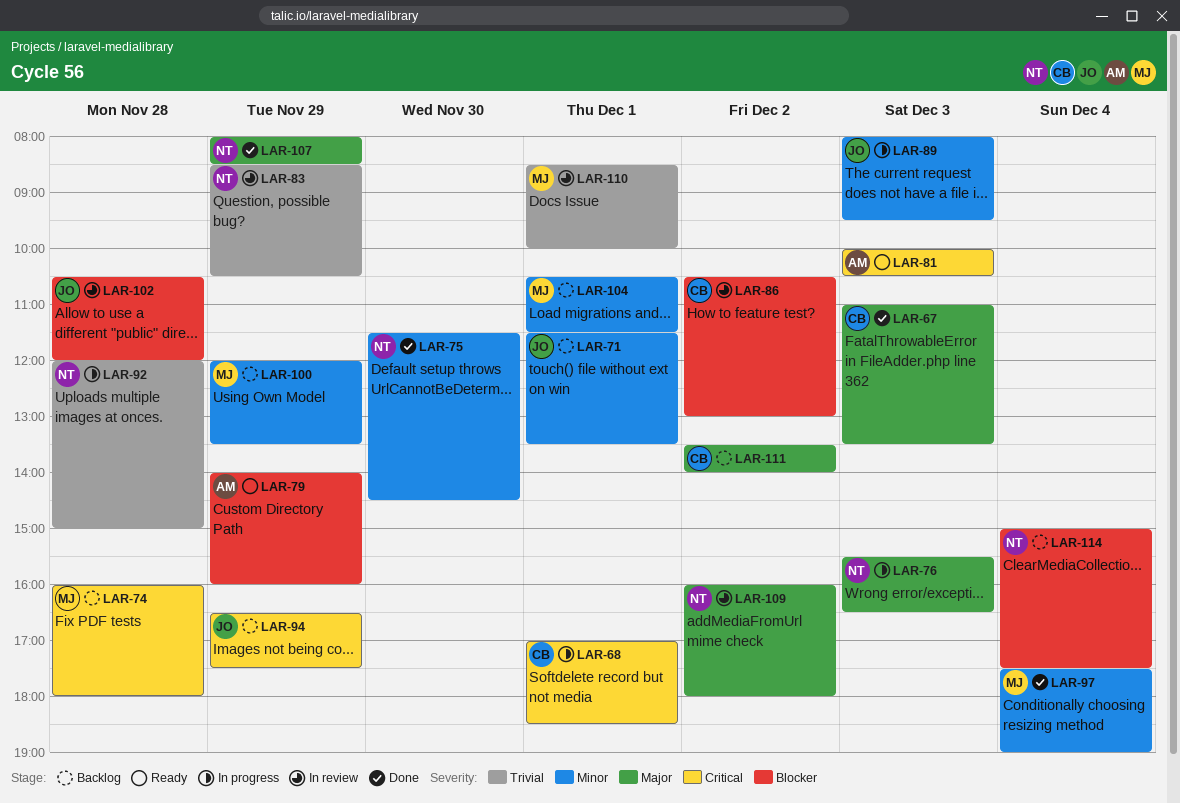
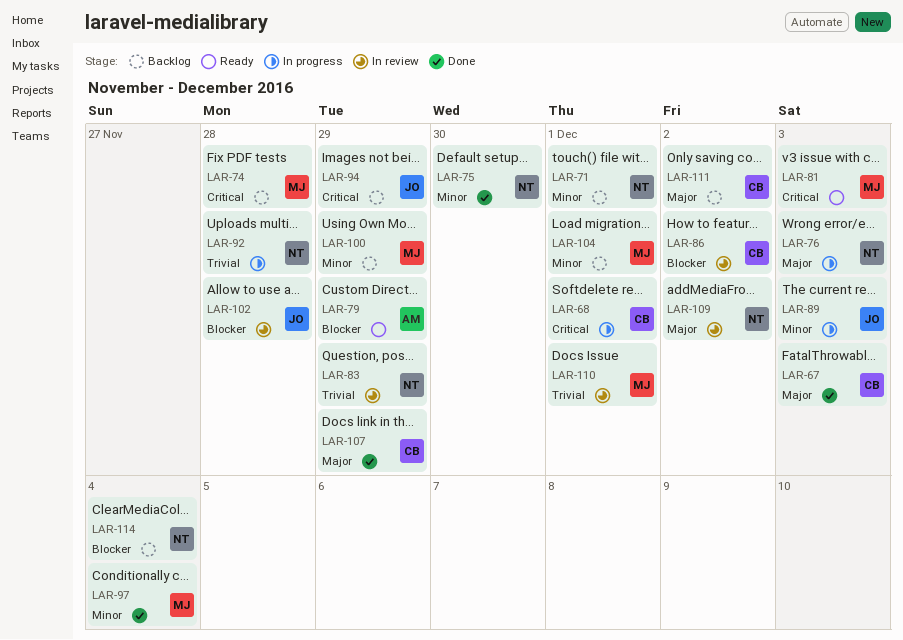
LAR-71, owner: JO -> NT
LAR-81, owner: AM -> MJ
LAR-107, owner: NT -> CB

